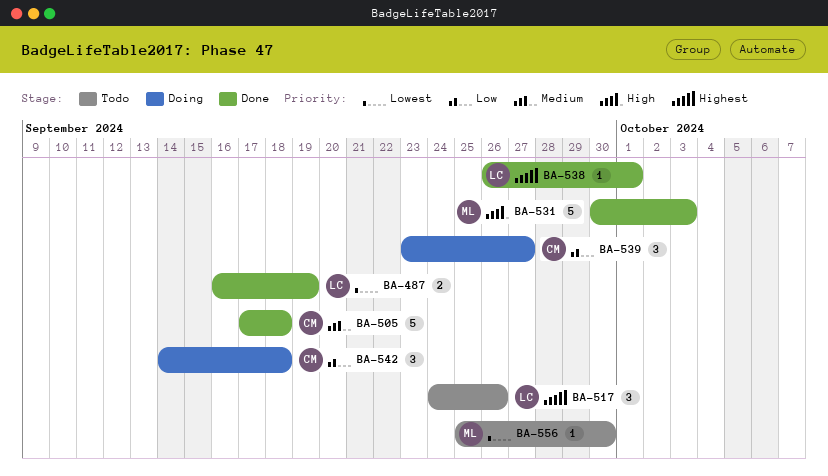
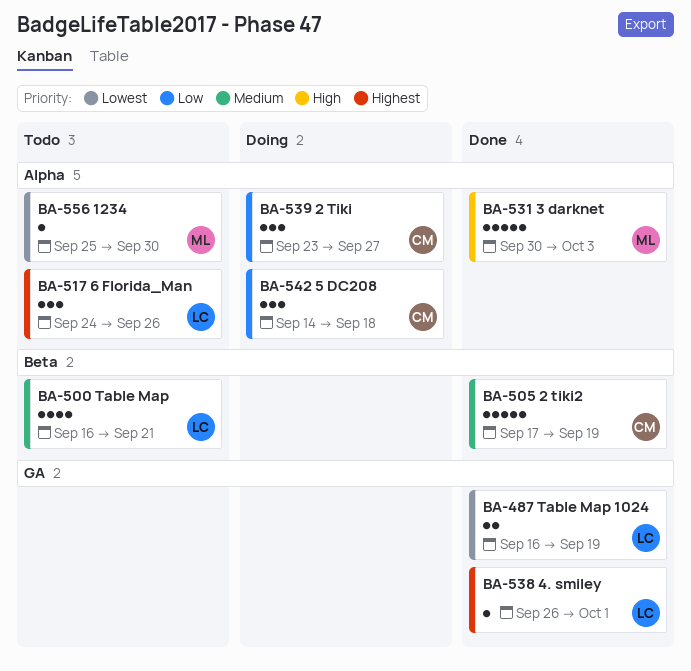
BA-500: none -> present
BA-505, due: Sep 18 -> Sep 19

